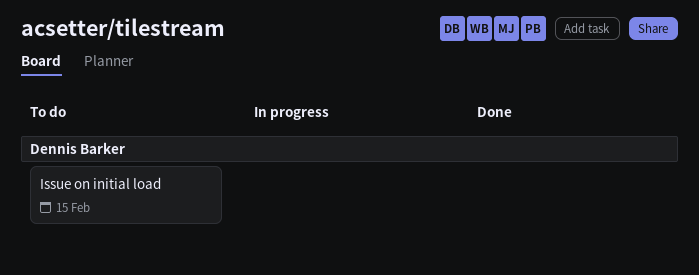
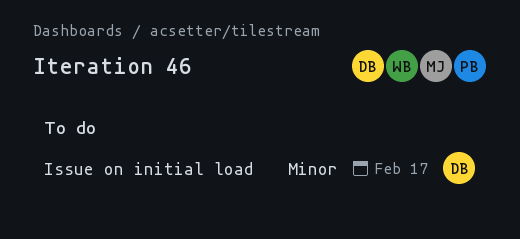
Issue on initial load, due: Feb 15 -> Feb 17

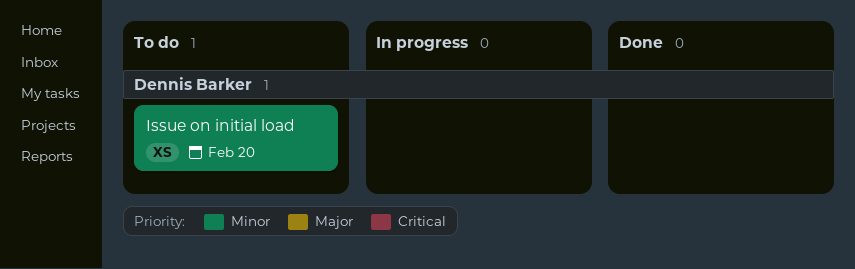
Issue on initial load, due: Feb 17 -> Feb 20

